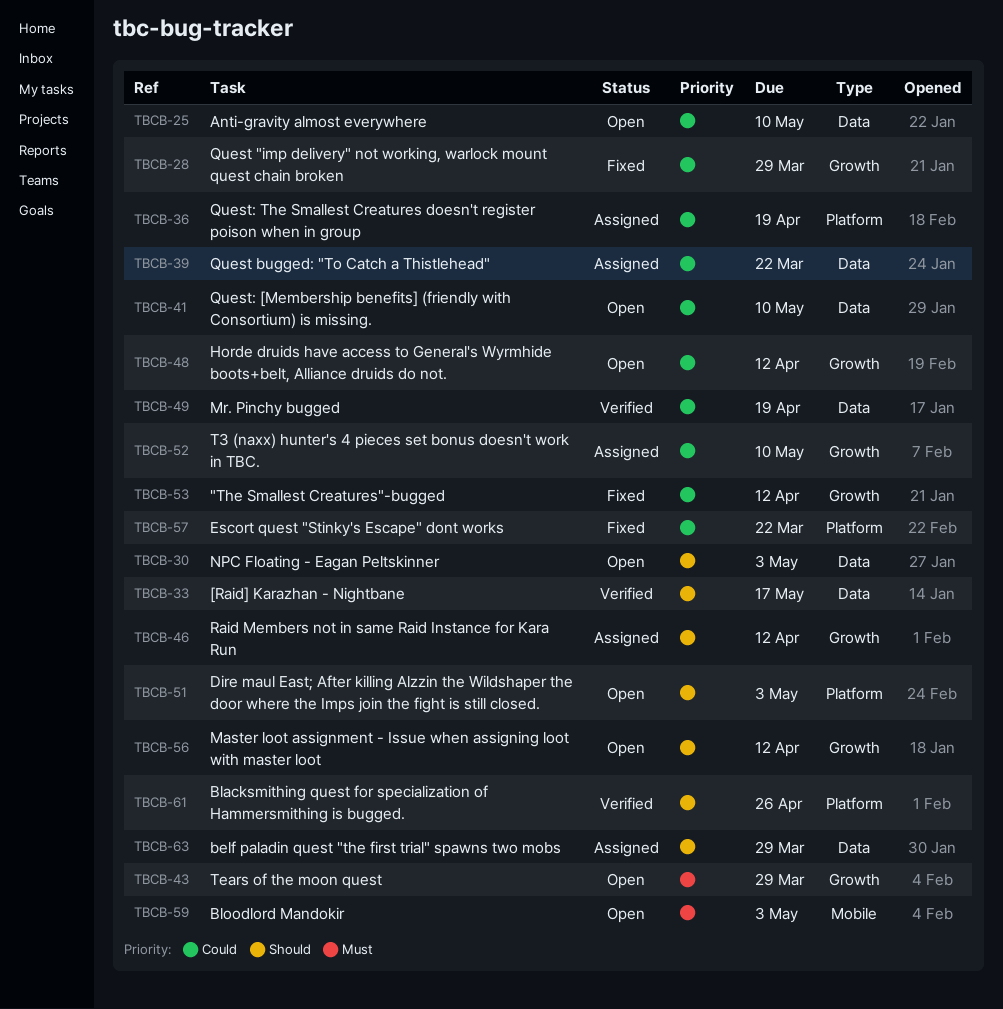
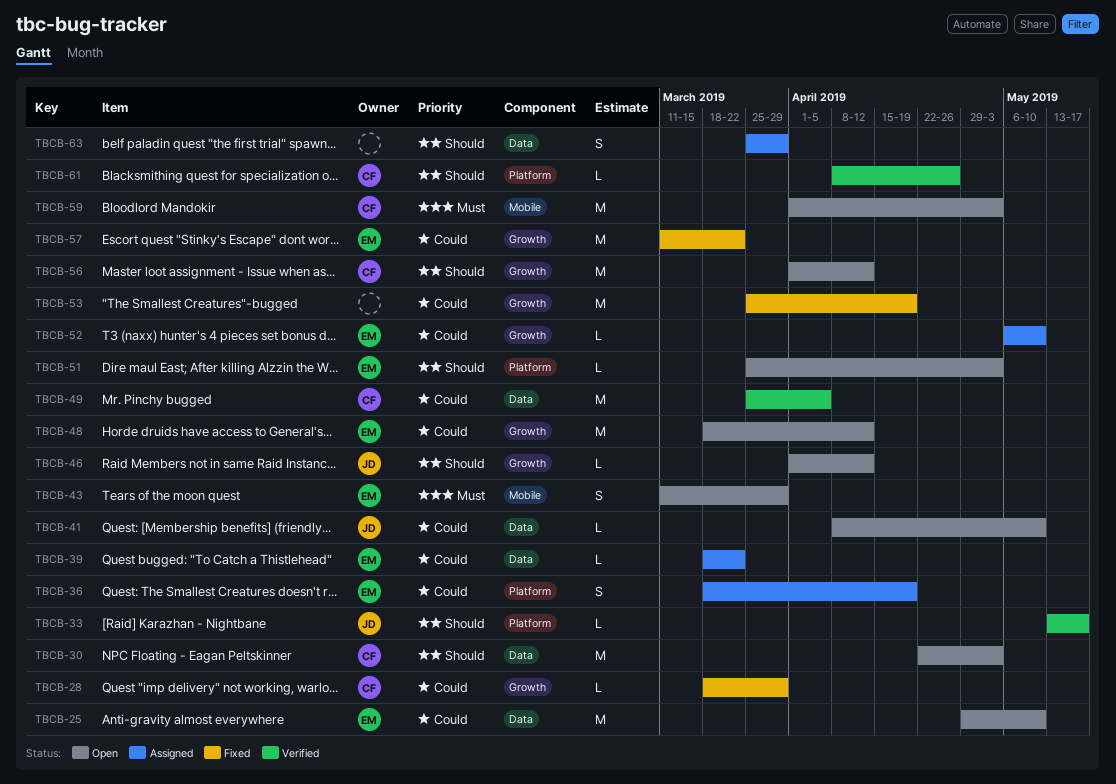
TBCB-33, label: Data -> Platform
TBCB-43, label: Growth -> Mobile
TBCB-46, status: Assigned -> Open
TBCB-49, due: Apr 19 -> Apr 5
TBCB-53, due: Apr 12 -> Apr 19
TBCB-57, label: Platform -> Growth

